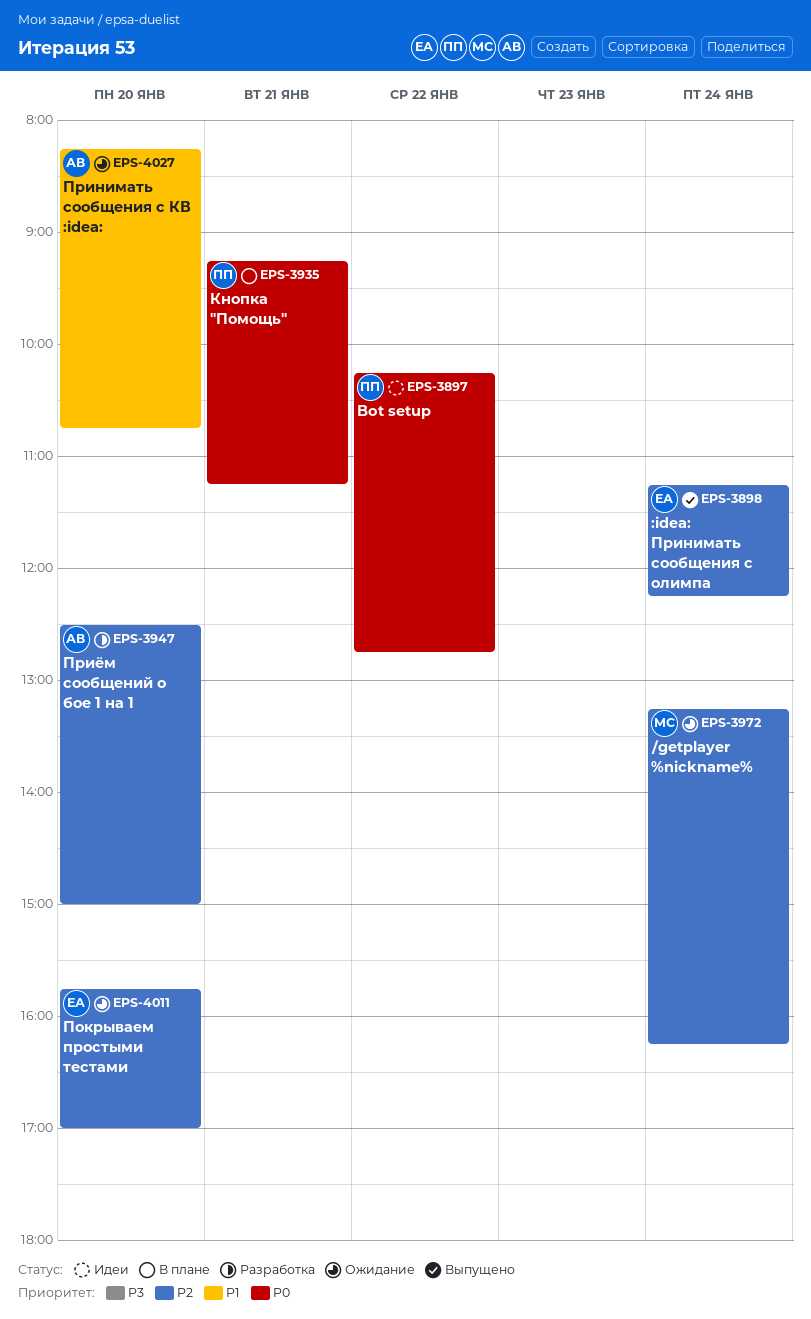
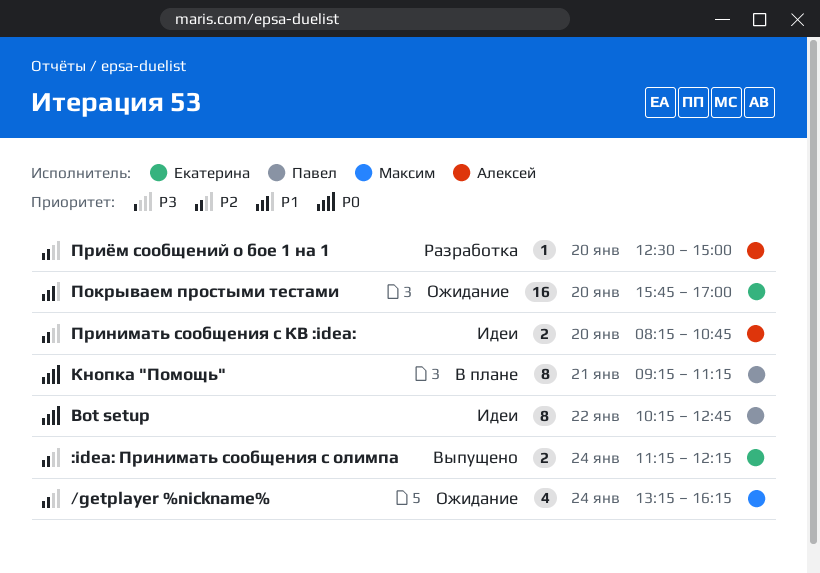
Покрываем простыми тестами, priority: P2 -> P1
Принимать сообщения с КВ :idea:, status: Ожидание -> Идеи
Принимать сообщения с КВ :idea:, priority: P1 -> P2

